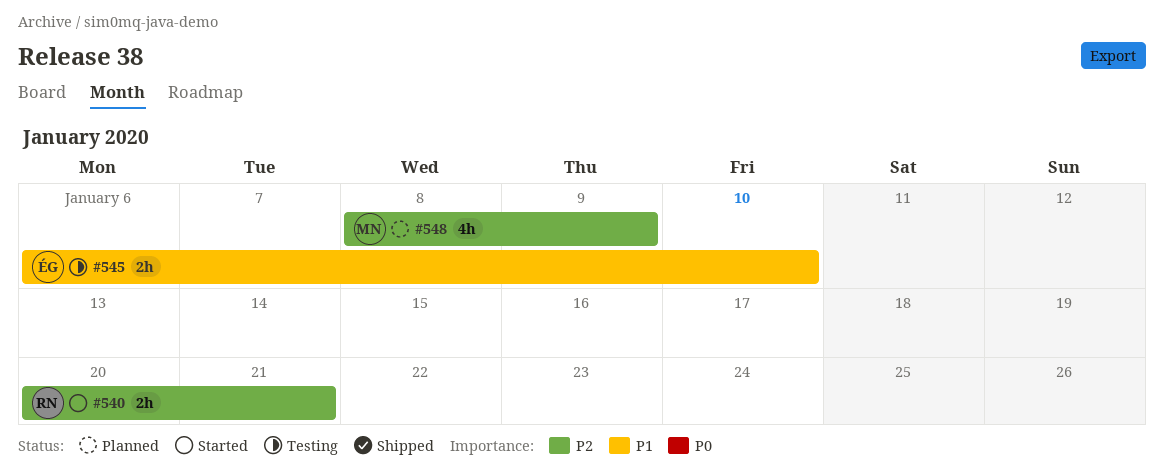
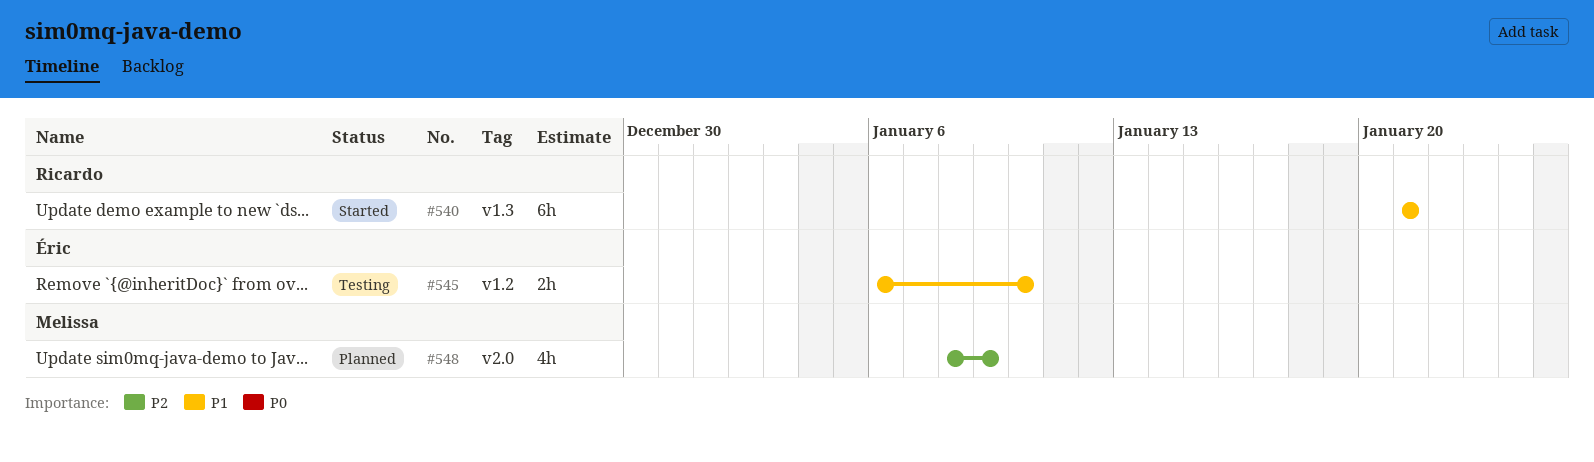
#540, priority: P2 -> P1
#540, estimate: 2h -> 6h
#540, start: Jan 20 -> Jan 21

